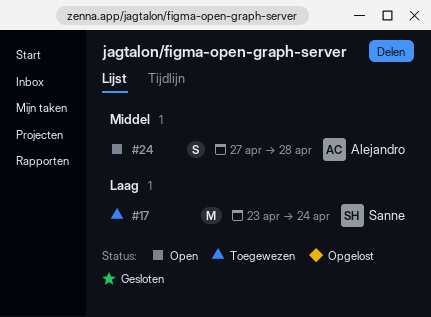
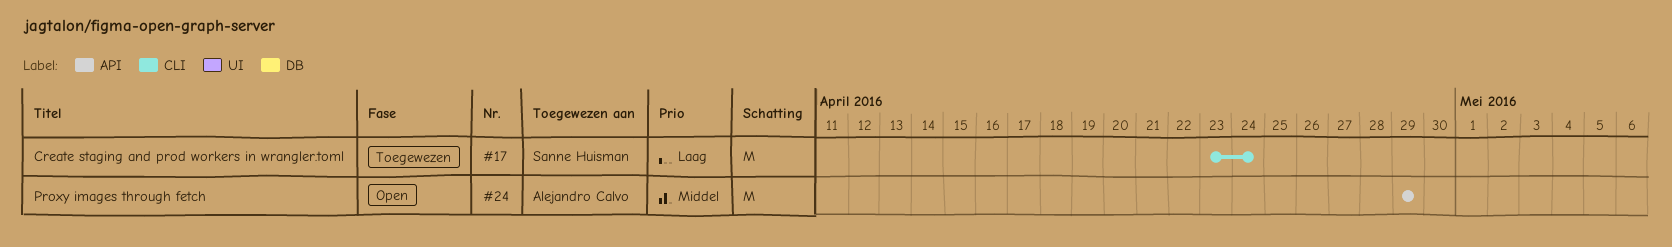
#24, estimate: S -> M
#24, start: Apr 27 -> Apr 29
#24, due: Apr 28 -> Apr 29

